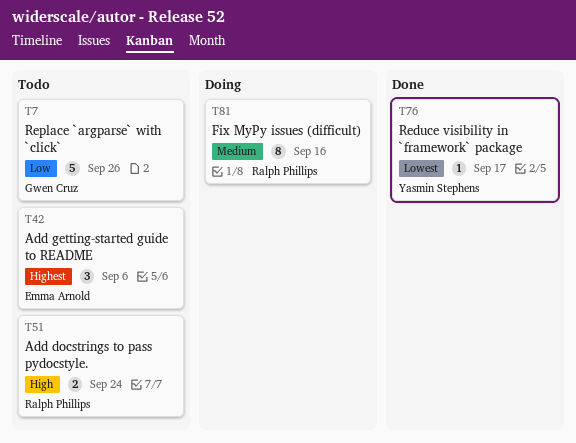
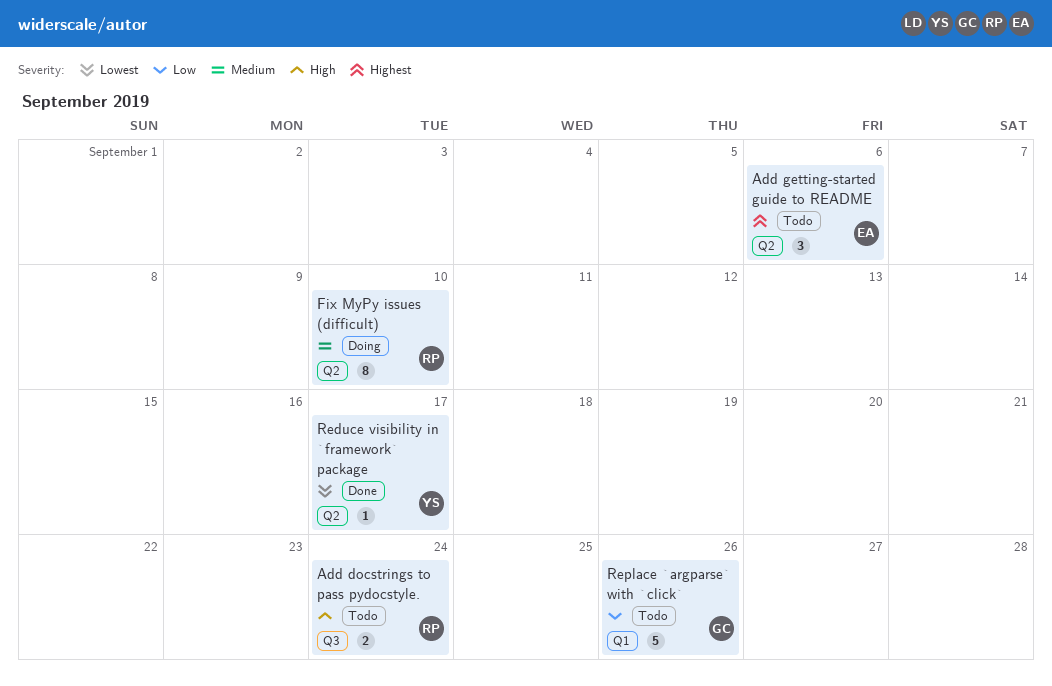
Fix MyPy issues (difficult), due: Sep 16 -> Sep 10

